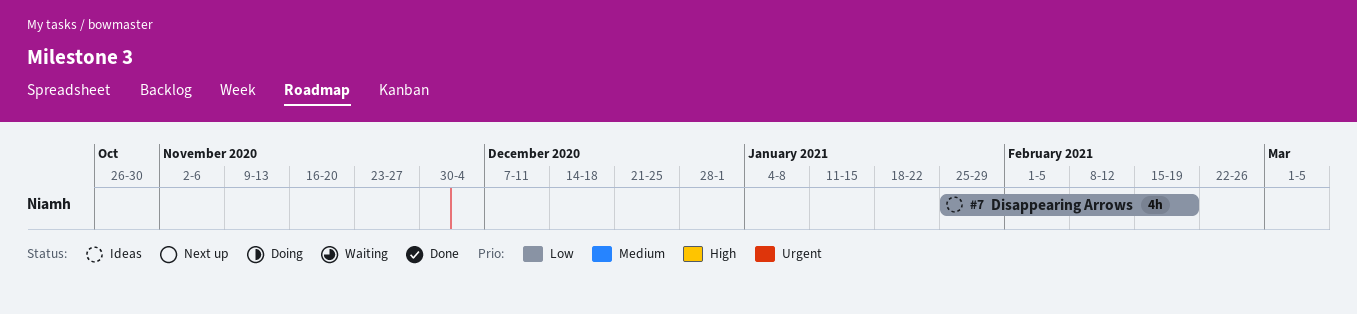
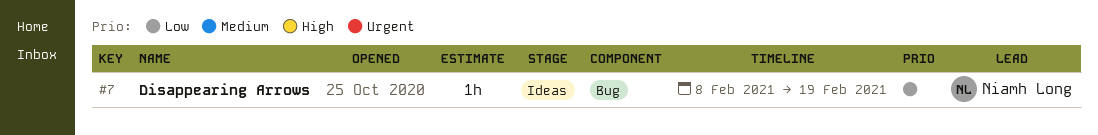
#7, estimate: 4h -> 1h
#7, start: Jan 25 -> Feb 8

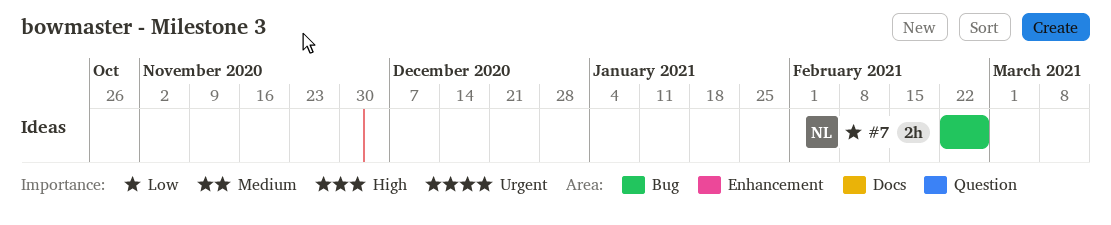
#7, estimate: 1h -> 2h
#7, start: Feb 8 -> Feb 22
#7, due: Feb 19 -> Feb 26

